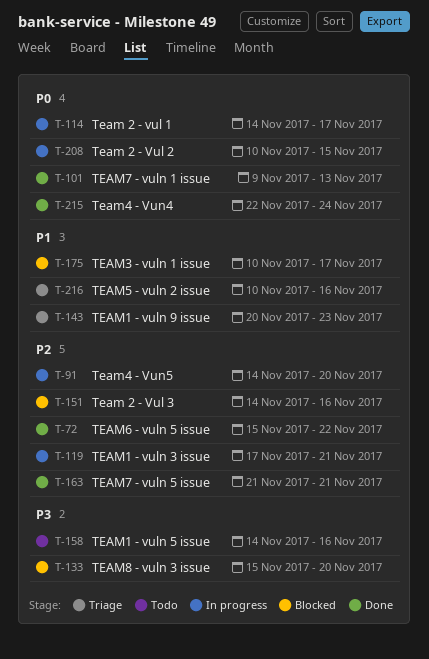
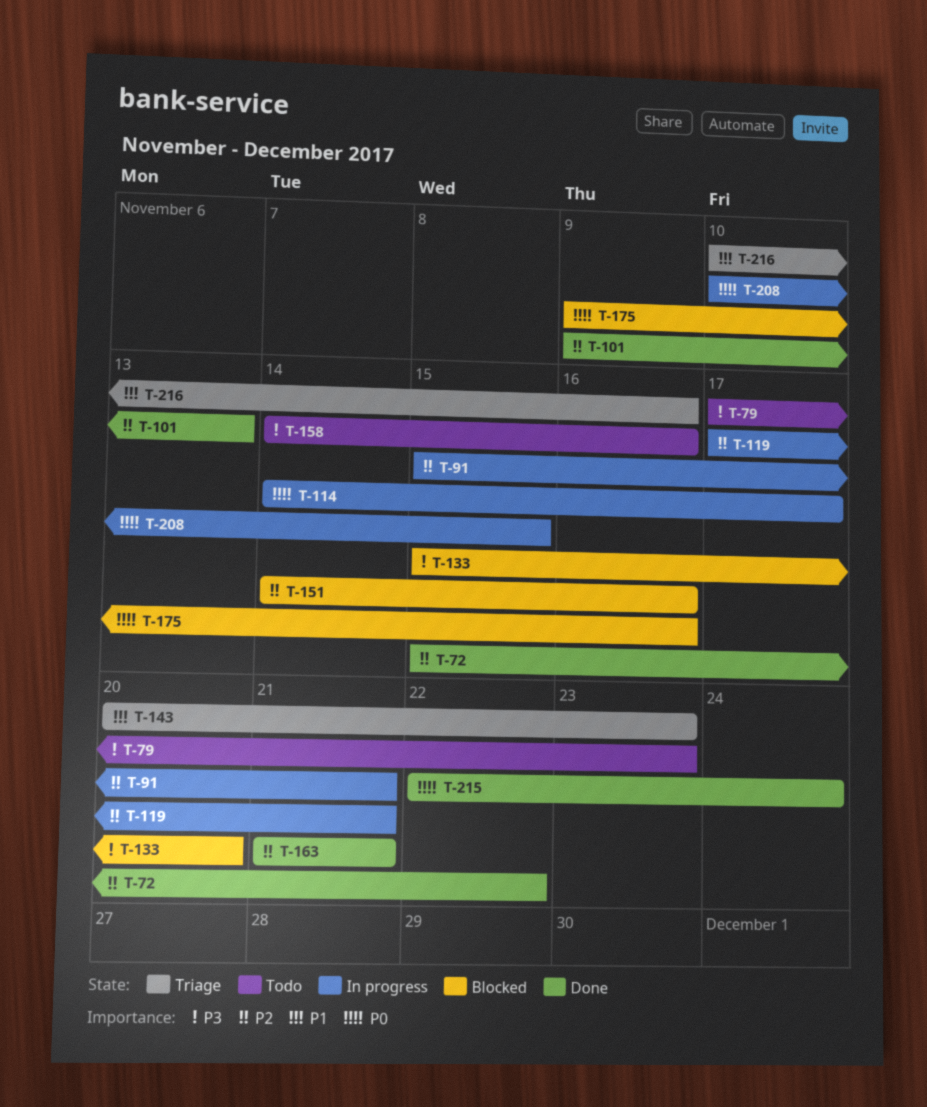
T-79: none -> present
T-91, start: Nov 14 -> Nov 15
T-91, due: Nov 20 -> Nov 21
T-101, priority: P0 -> P2
T-175, priority: P1 -> P0
T-175, start: Nov 10 -> Nov 9
T-175, due: Nov 17 -> Nov 16

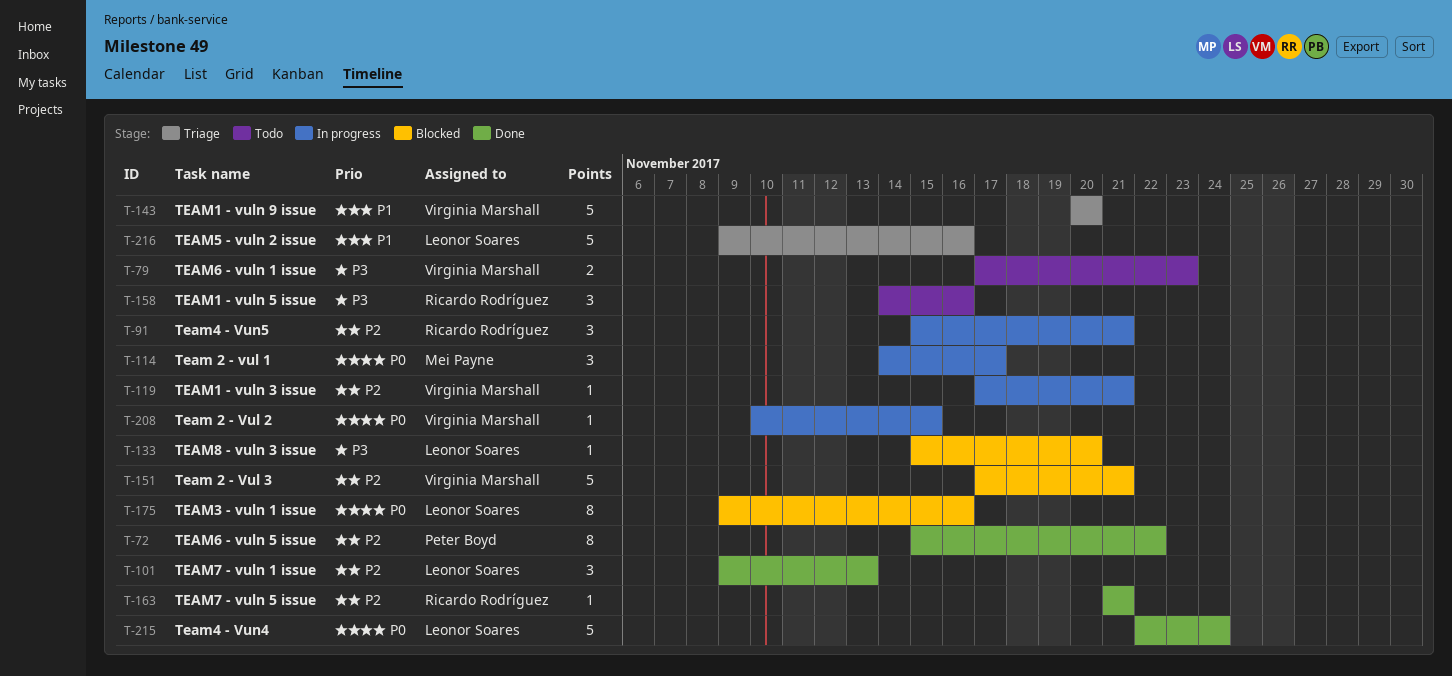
T-143, due: Nov 23 -> Nov 20
T-151, start: Nov 14 -> Nov 17
T-151, due: Nov 16 -> Nov 21
T-216, start: Nov 10 -> Nov 9

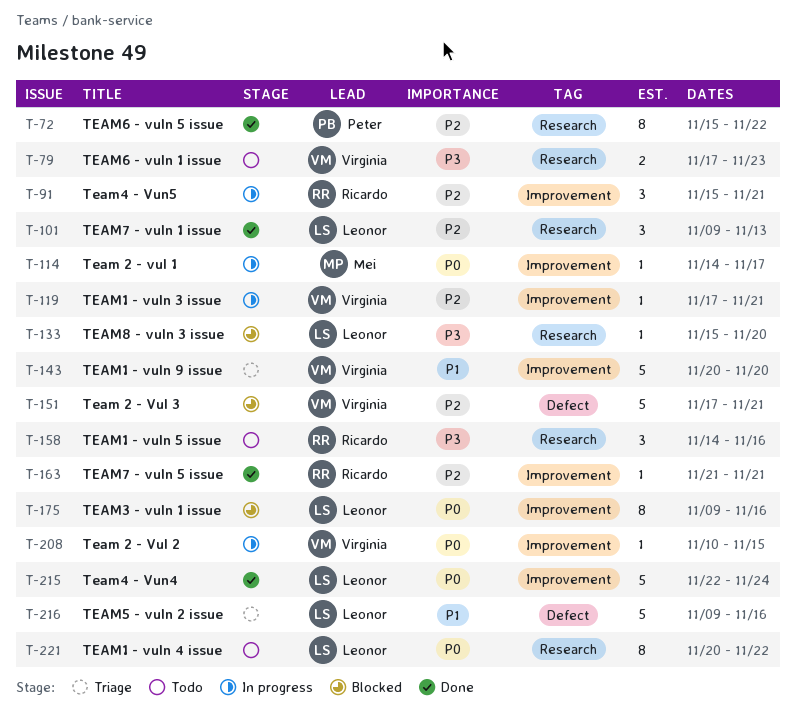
T-114, estimate: 3 -> 1
T-221: none -> present

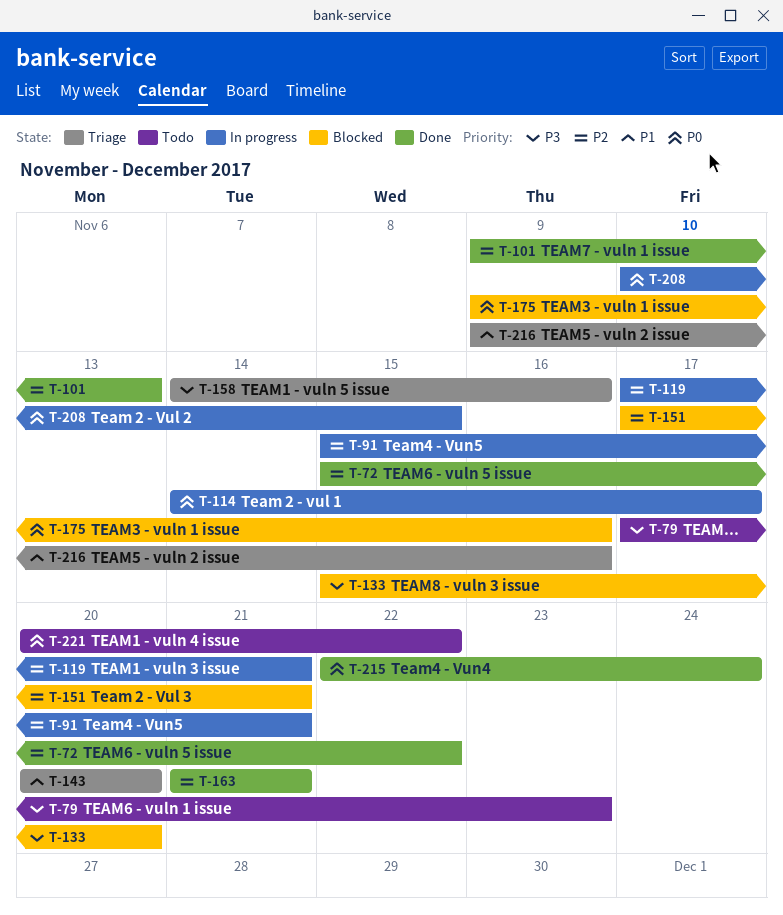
T-158, status: Todo -> Triage

